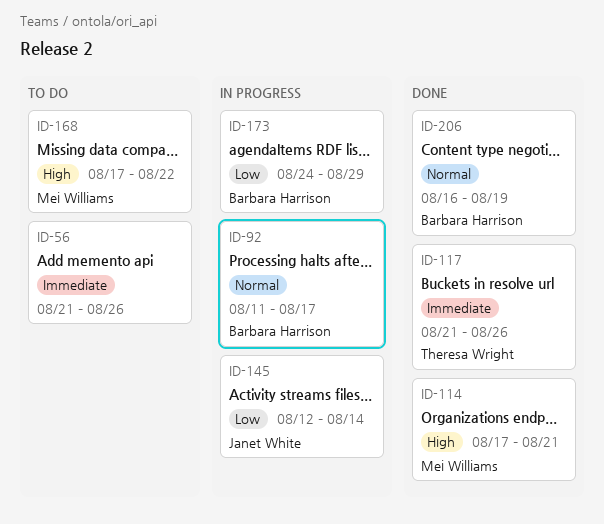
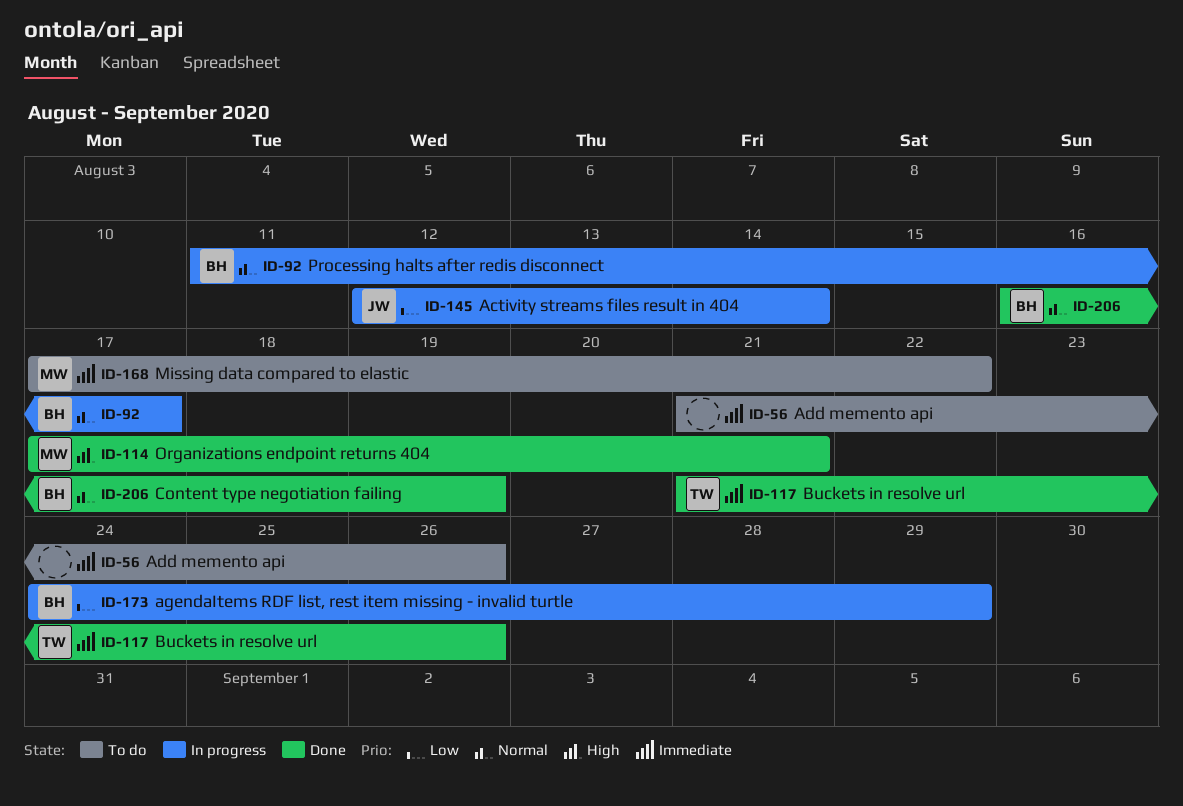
ID-168, priority: High -> Immediate

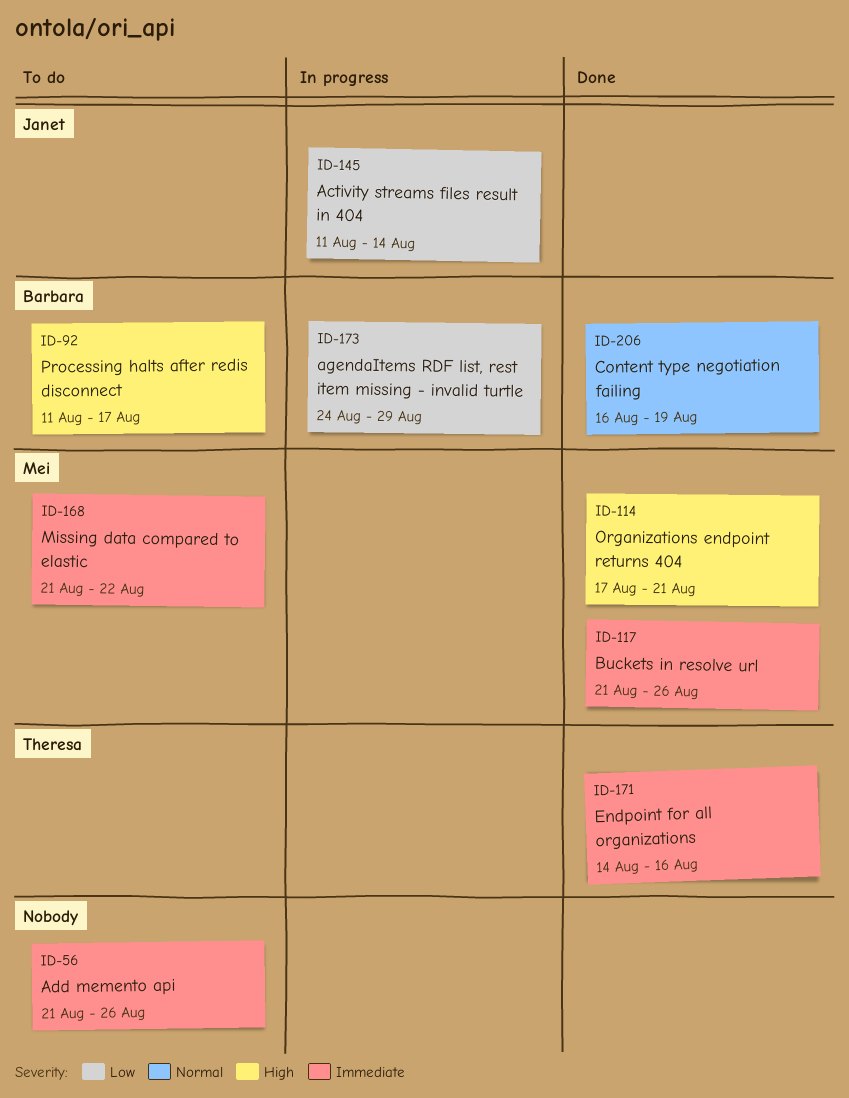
ID-92, status: In progress -> To do
ID-92, priority: Normal -> High
ID-117, owner: Theresa -> Mei
ID-145, start: Aug 12 -> Aug 11
ID-168, start: Aug 17 -> Aug 21
ID-171: none -> present

